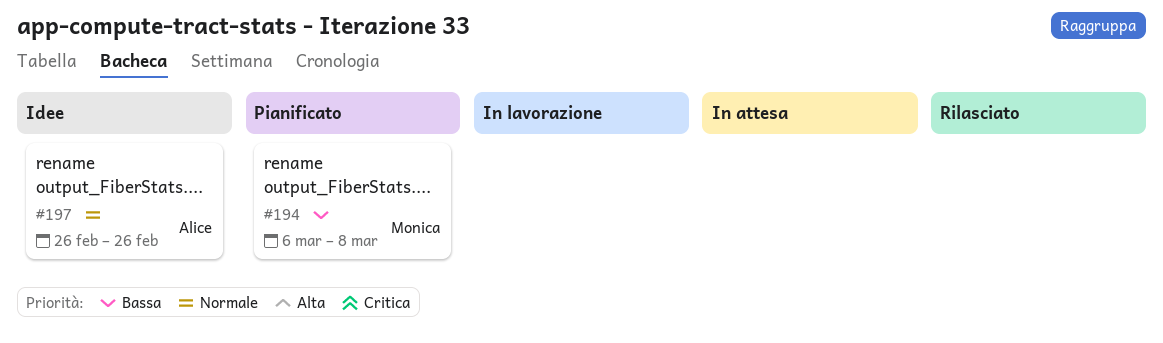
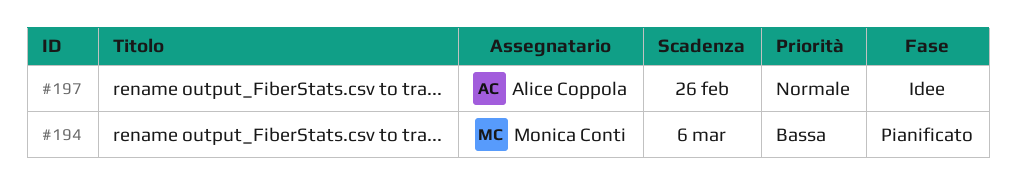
#194, due: Mar 8 -> Mar 6

